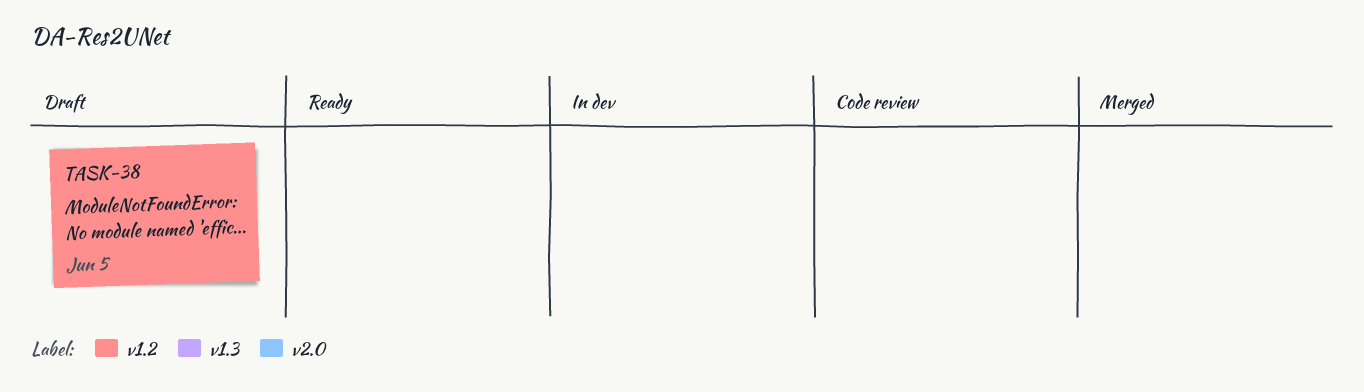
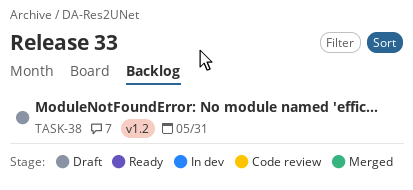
TASK-38, due: Jun 5 -> May 31

